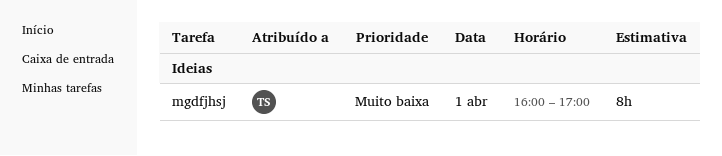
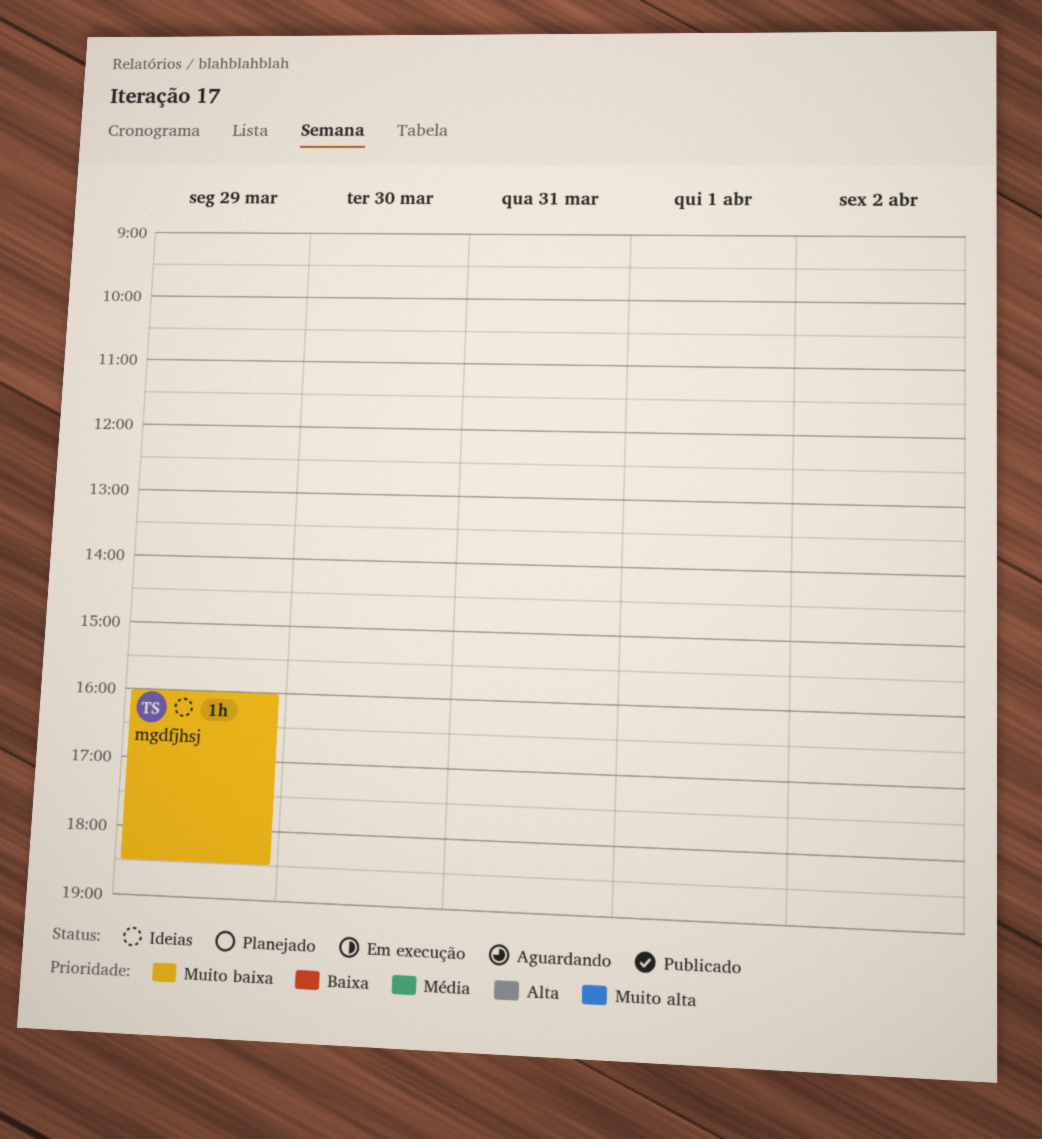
mgdfjhsj, estimate: 8h -> 1h
mgdfjhsj, day: Apr 1 -> Mar 29
mgdfjhsj, ends: 17:00 -> 18:30

